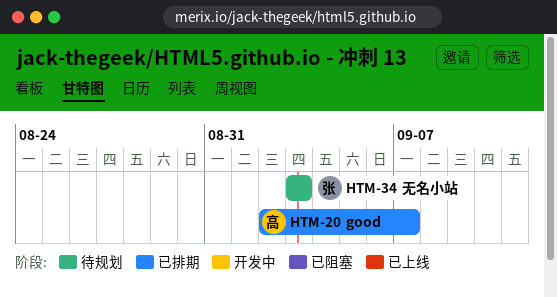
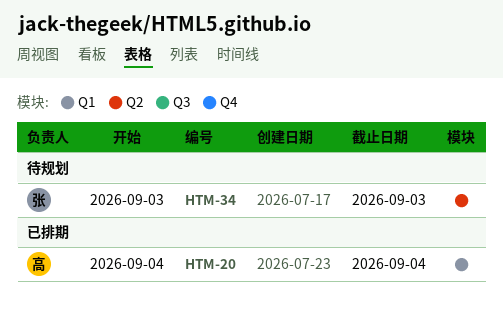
HTM-20, start: Sep 2 -> Sep 4
HTM-20, due: Sep 7 -> Sep 4

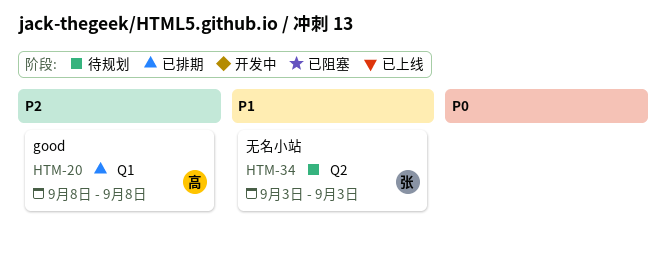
HTM-20, start: Sep 4 -> Sep 8
HTM-20, due: Sep 4 -> Sep 8

